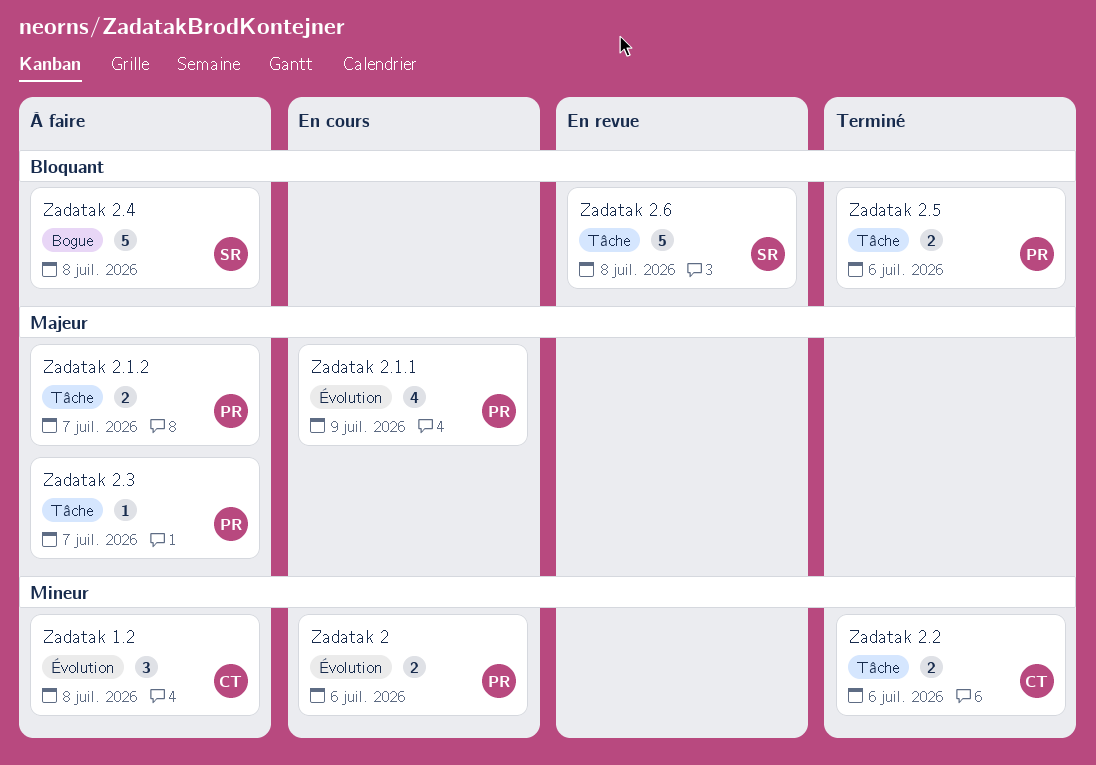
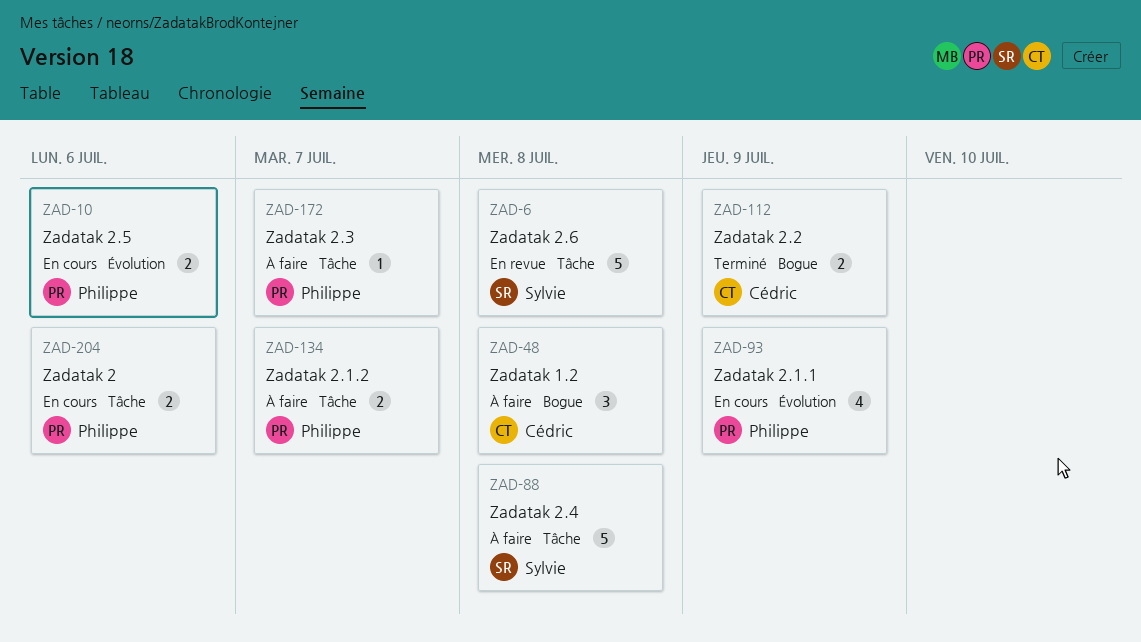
Zadatak 1.2, label: Évolution -> Bogue
Zadatak 2, label: Évolution -> Tâche
Zadatak 2.2, label: Tâche -> Bogue
Zadatak 2.2, due: Jul 6 -> Jul 9
Zadatak 2.4, label: Bogue -> Tâche
Zadatak 2.5, status: Terminé -> En cours
Zadatak 2.5, label: Tâche -> Évolution

